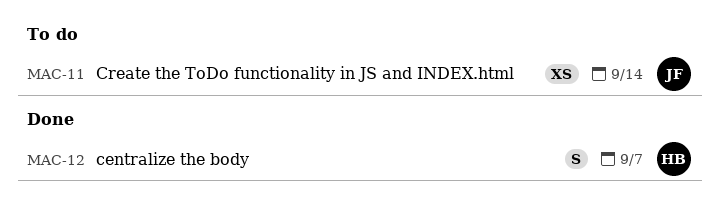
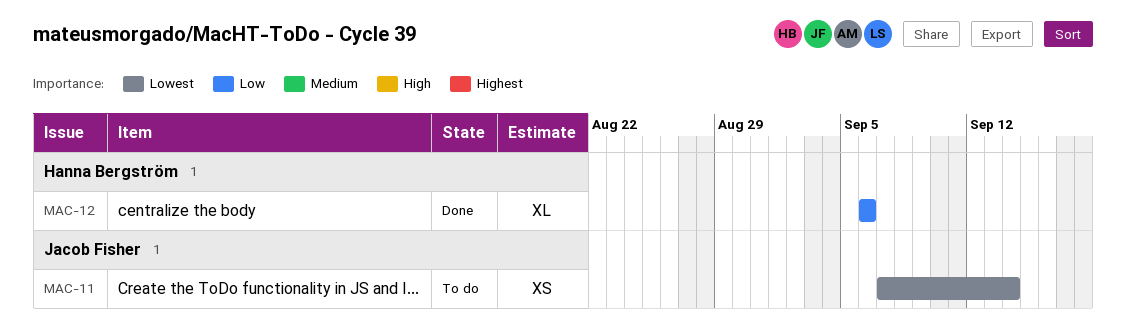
MAC-12, estimate: S -> XL
MAC-12, due: Sep 7 -> Sep 6

